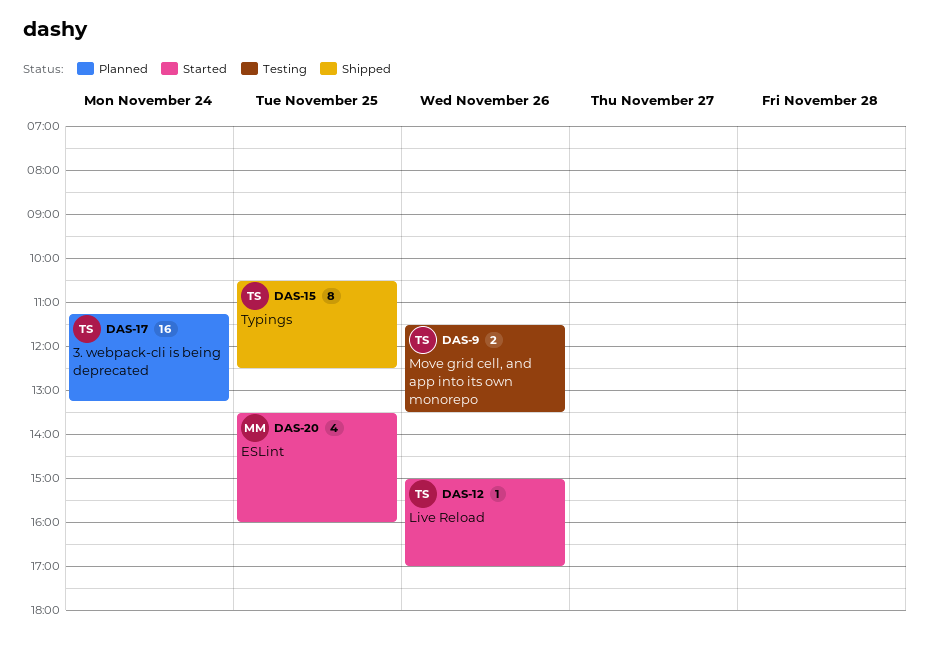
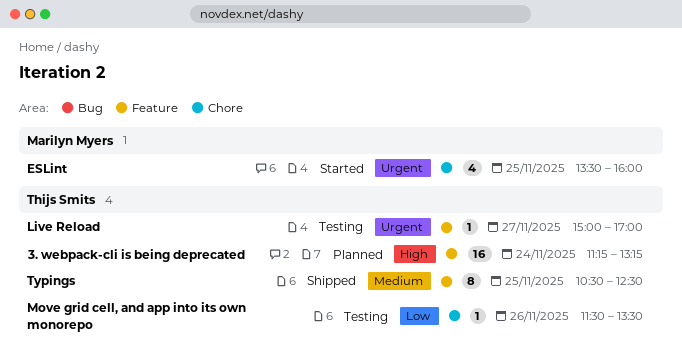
Live Reload, status: Started -> Testing
Live Reload, day: Nov 26 -> Nov 27
Move grid cell, and app into its own monorepo, estimate: 2 -> 1

